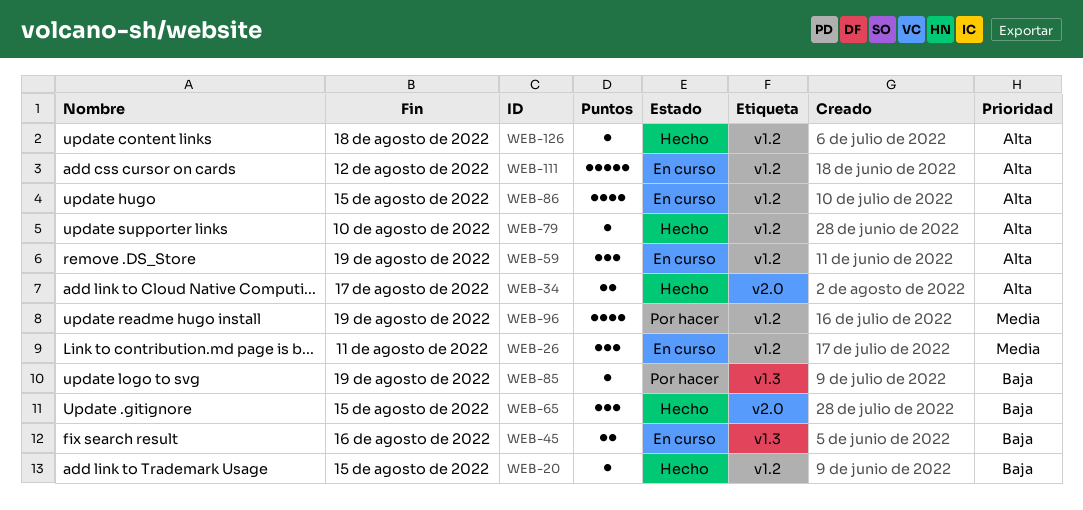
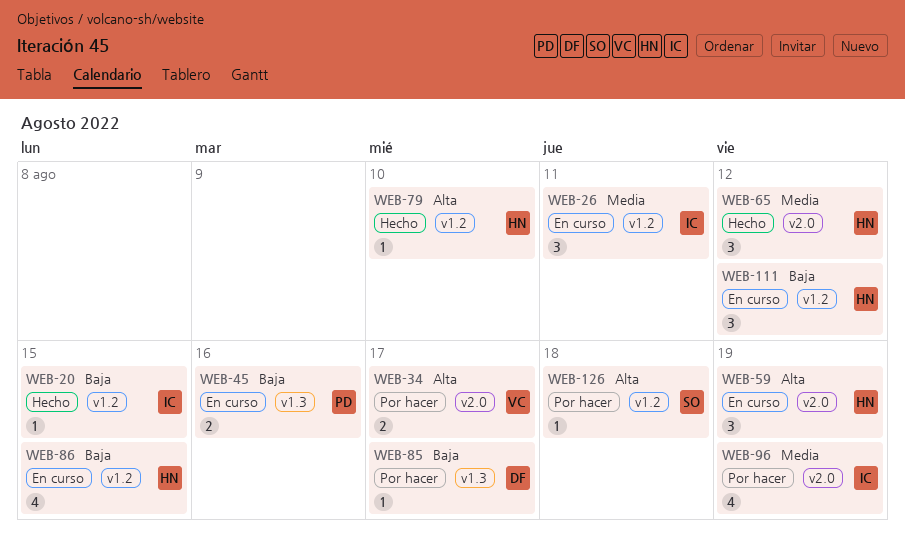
WEB-34, status: Hecho -> Por hacer
WEB-59, label: v1.2 -> v2.0
WEB-65, priority: Baja -> Media
WEB-65, due: Aug 15 -> Aug 12
WEB-85, due: Aug 19 -> Aug 17
WEB-86, priority: Alta -> Baja
WEB-96, label: v1.2 -> v2.0
WEB-111, priority: Alta -> Baja
WEB-111, estimate: 5 -> 3
WEB-126, status: Hecho -> Por hacer

